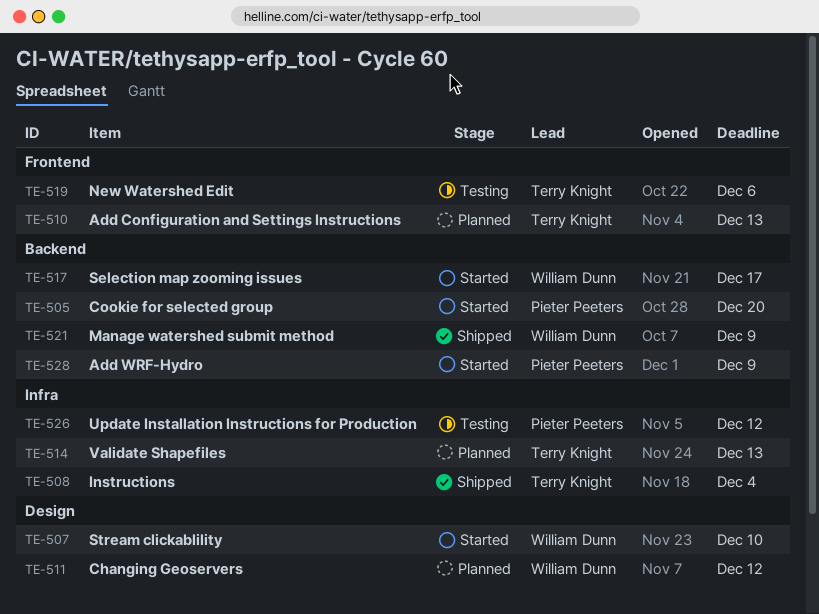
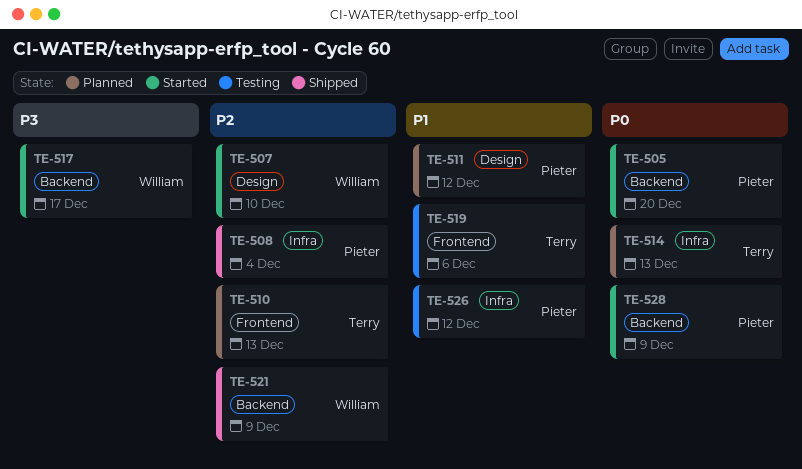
TE-508, owner: Terry Knight -> Pieter Peeters
TE-511, owner: William Dunn -> Pieter Peeters

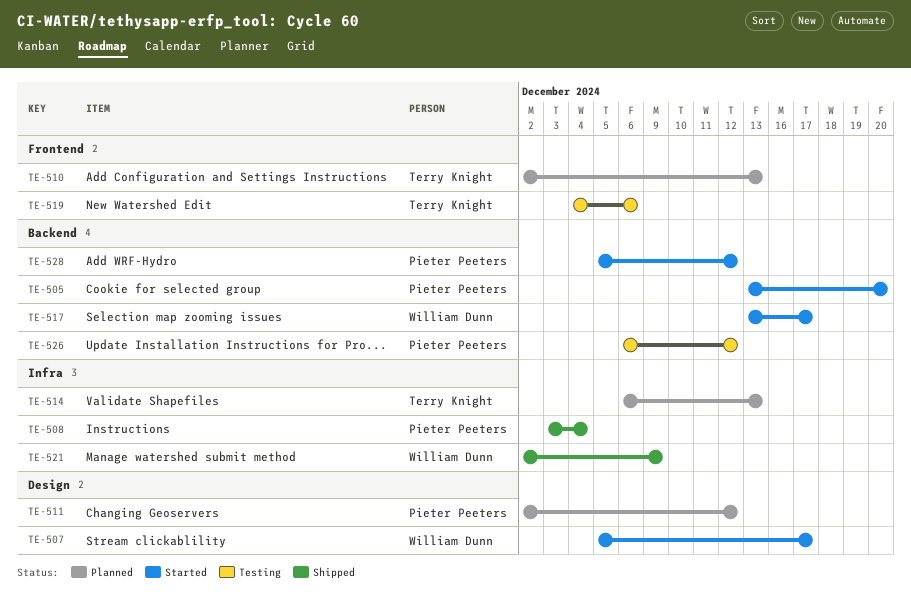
TE-507, due: Dec 10 -> Dec 17
TE-521, label: Backend -> Infra
TE-526, label: Infra -> Backend
TE-528, due: Dec 9 -> Dec 12

